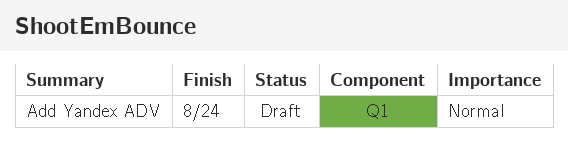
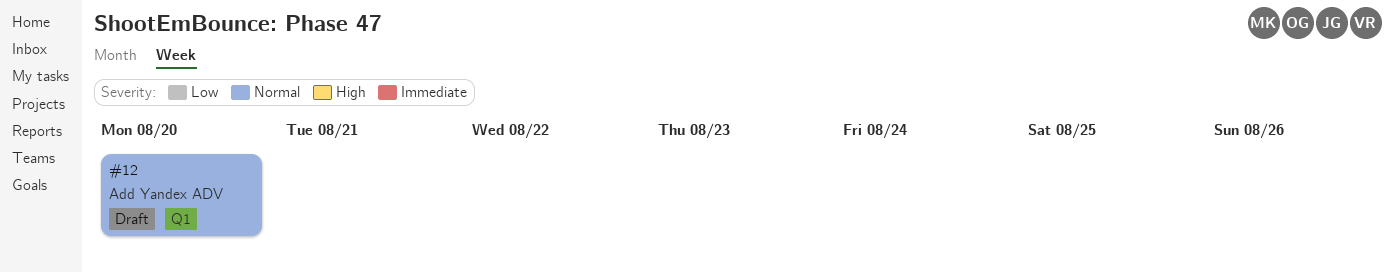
Add Yandex ADV, due: Aug 24 -> Aug 20

